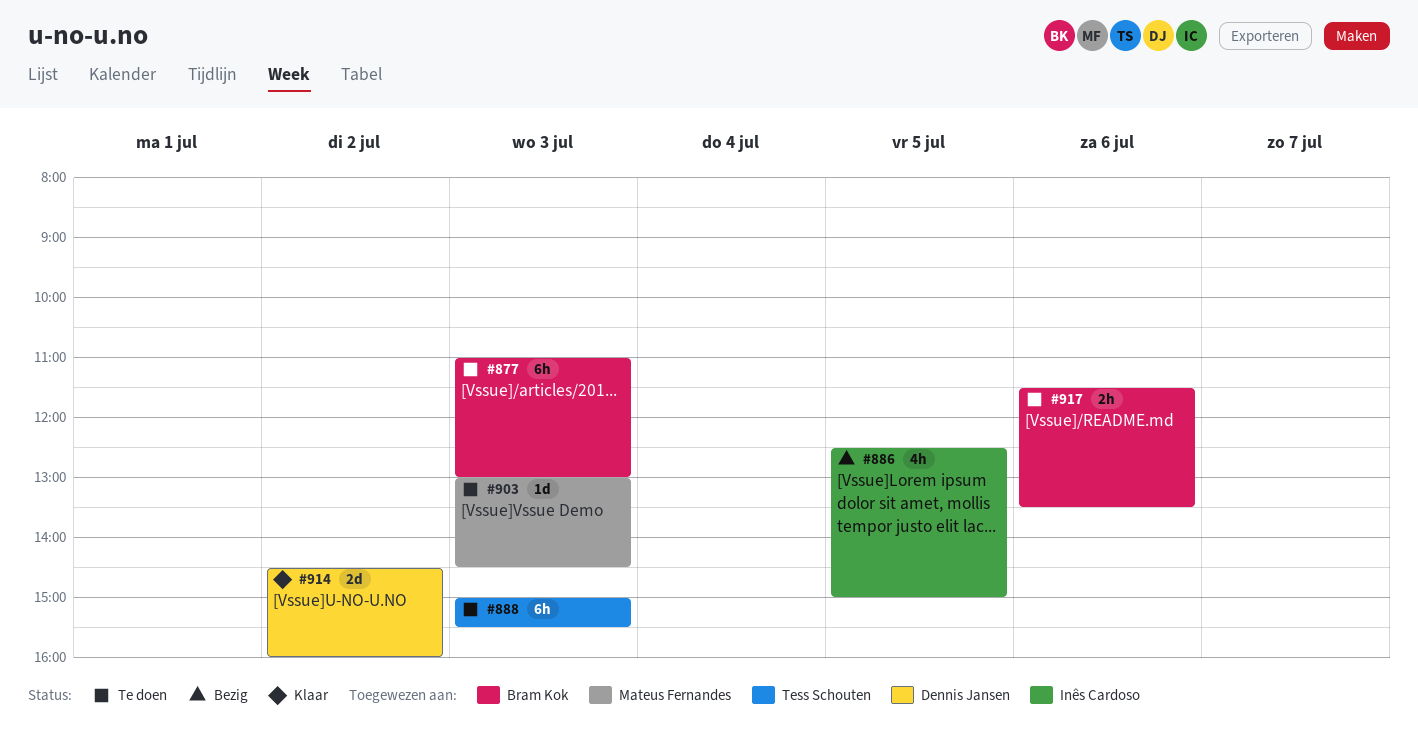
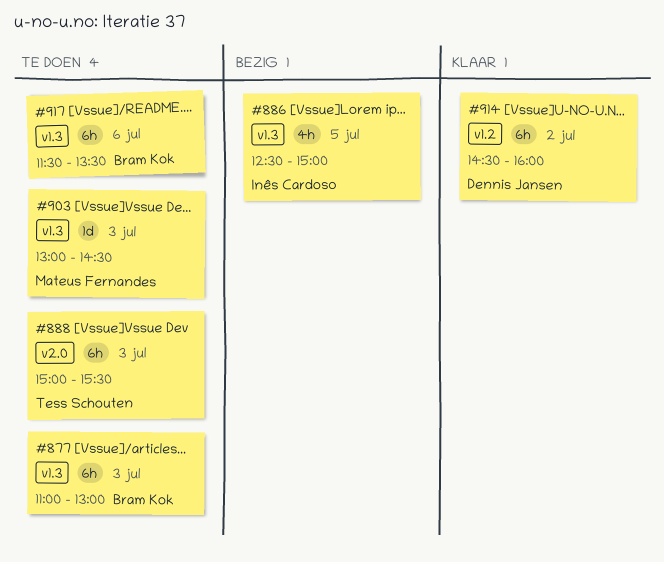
#914, estimate: 2d -> 6h
#917, estimate: 2h -> 6h

